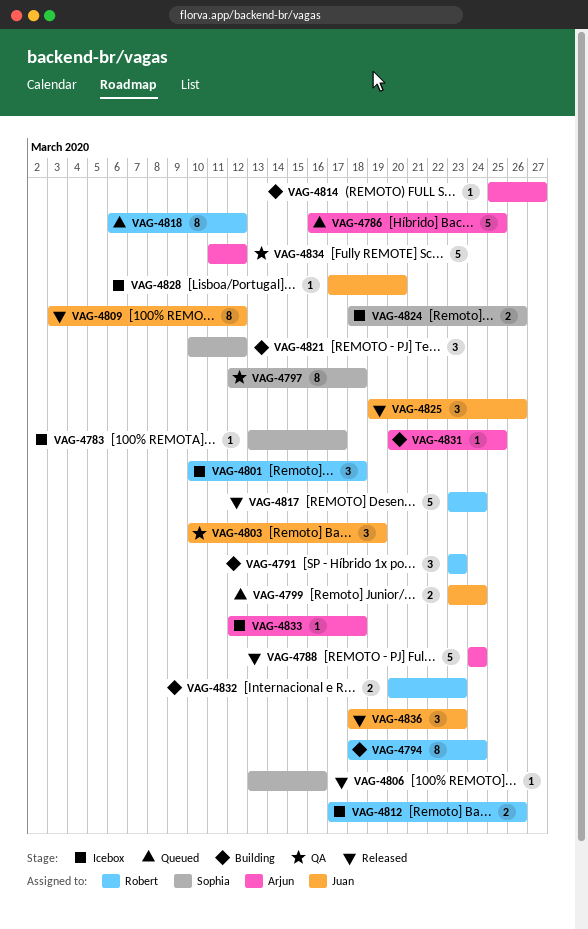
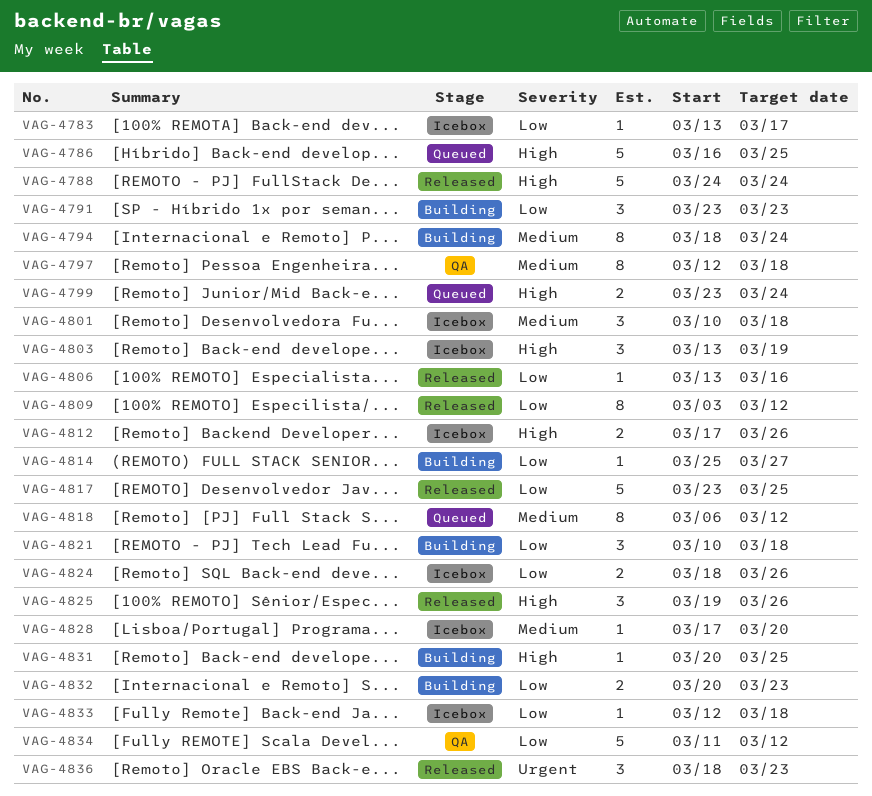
VAG-4803, status: QA -> Icebox
VAG-4803, start: Mar 10 -> Mar 13
VAG-4817, due: Mar 24 -> Mar 25
VAG-4821, due: Mar 12 -> Mar 18

